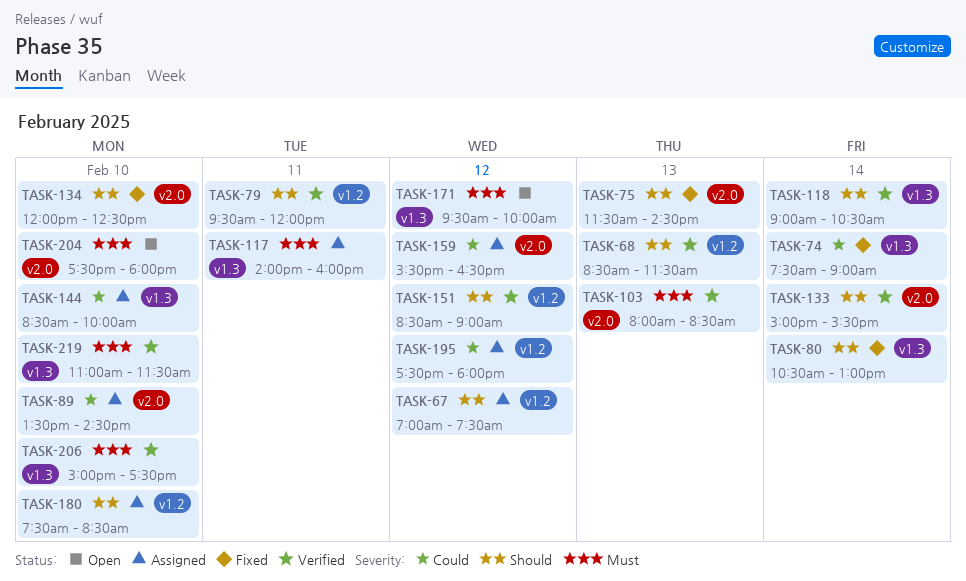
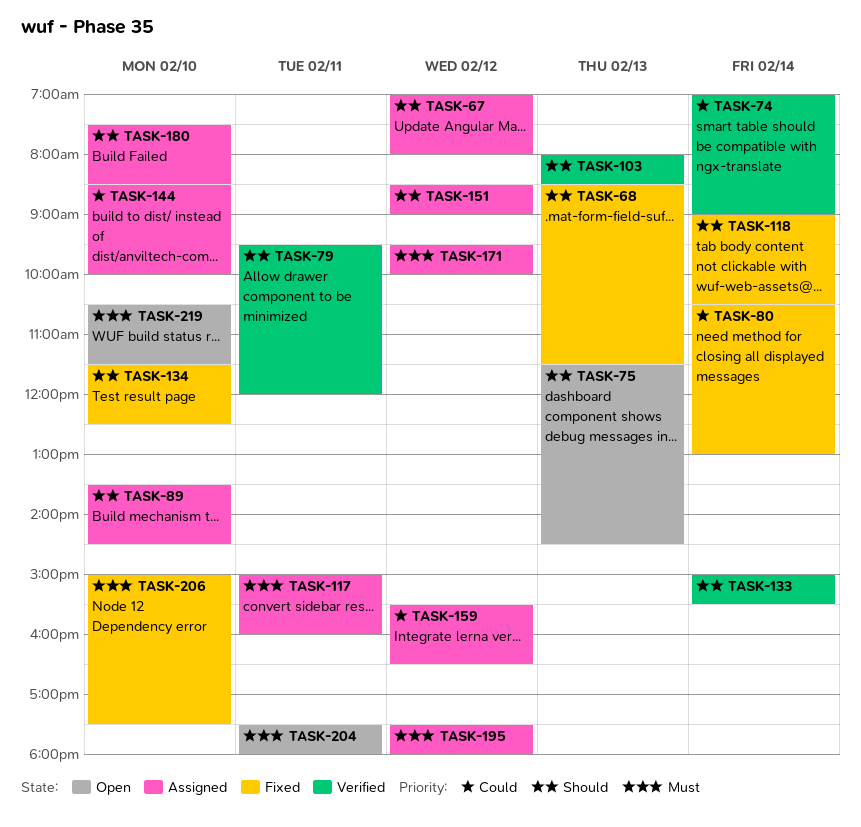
TASK-67, ends: 07:30 -> 08:00
TASK-68, status: Verified -> Fixed
TASK-74, status: Fixed -> Verified
TASK-74, begins: 07:30 -> 07:00
TASK-75, status: Fixed -> Open
TASK-80, priority: Should -> Could
TASK-89, priority: Could -> Should
TASK-103, priority: Must -> Should
TASK-117, begins: 14:00 -> 15:00
TASK-118, status: Verified -> Fixed
TASK-134, begins: 12:00 -> 11:30
TASK-151, status: Verified -> Assigned
TASK-171, status: Open -> Assigned
TASK-195, priority: Could -> Must
TASK-204, day: Feb 10 -> Feb 11
TASK-206, status: Verified -> Fixed
TASK-219, status: Verified -> Open
TASK-219, begins: 11:00 -> 10:30

